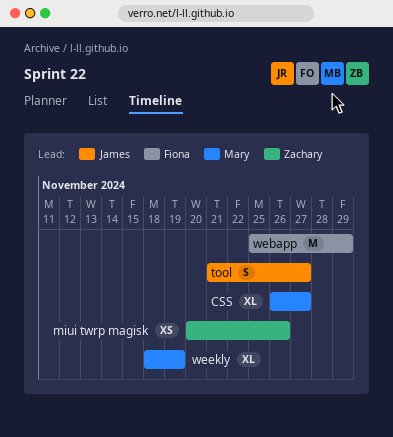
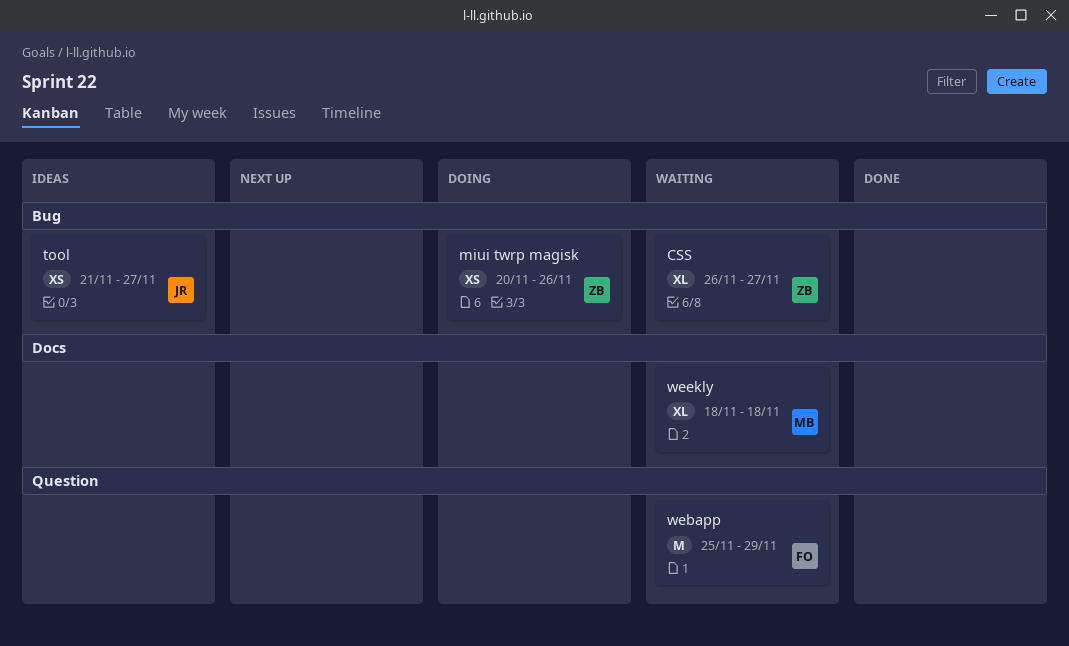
CSS, owner: Mary -> Zachary
tool, estimate: S -> XS
weekly, due: Nov 19 -> Nov 18

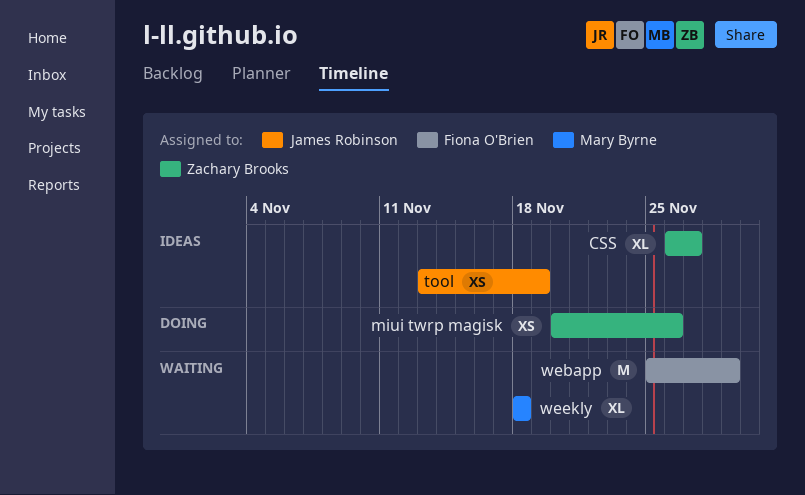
CSS, status: Waiting -> Ideas
tool, start: Nov 21 -> Nov 13
tool, due: Nov 27 -> Nov 19

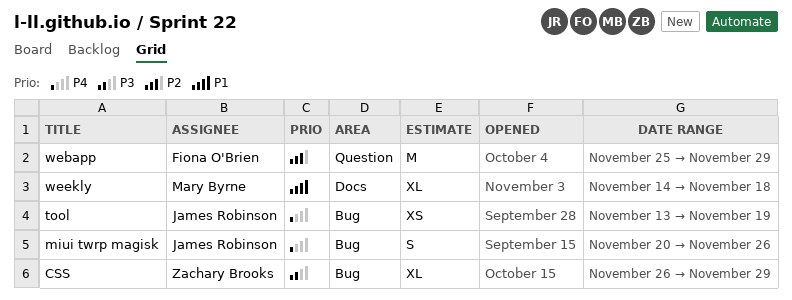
CSS, due: Nov 27 -> Nov 29
miui twrp magisk, owner: Zachary Brooks -> James Robinson
miui twrp magisk, estimate: XS -> S
weekly, start: Nov 18 -> Nov 14

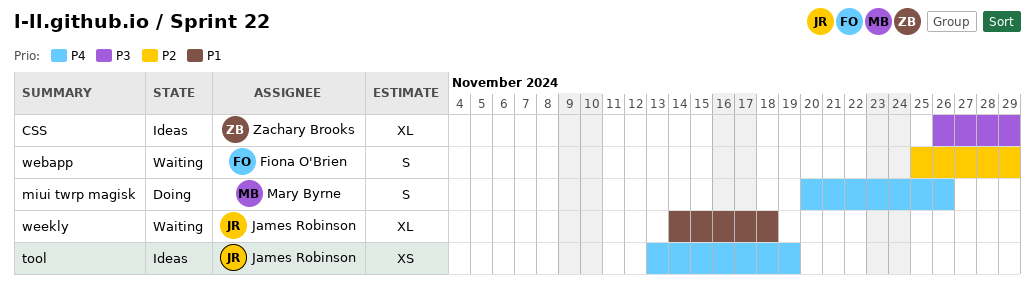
miui twrp magisk, owner: James Robinson -> Mary Byrne
webapp, estimate: M -> S
weekly, owner: Mary Byrne -> James Robinson

